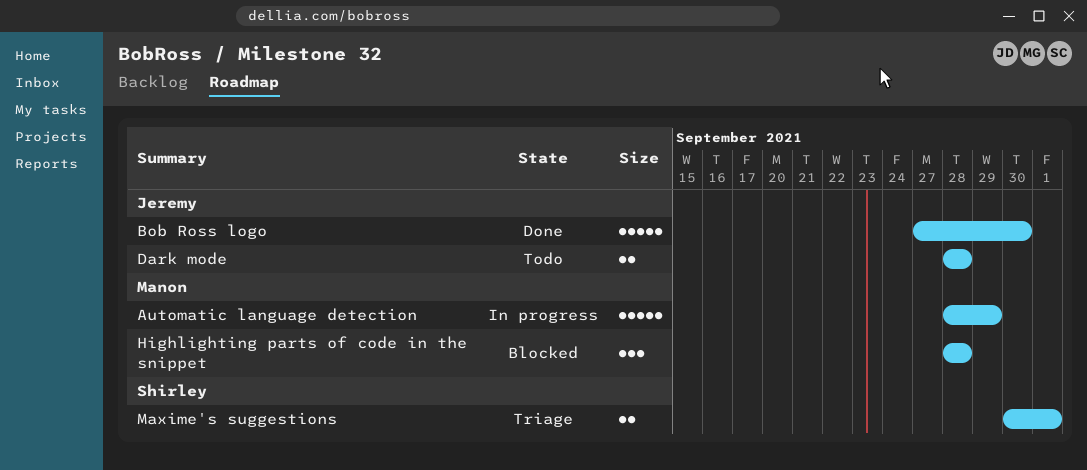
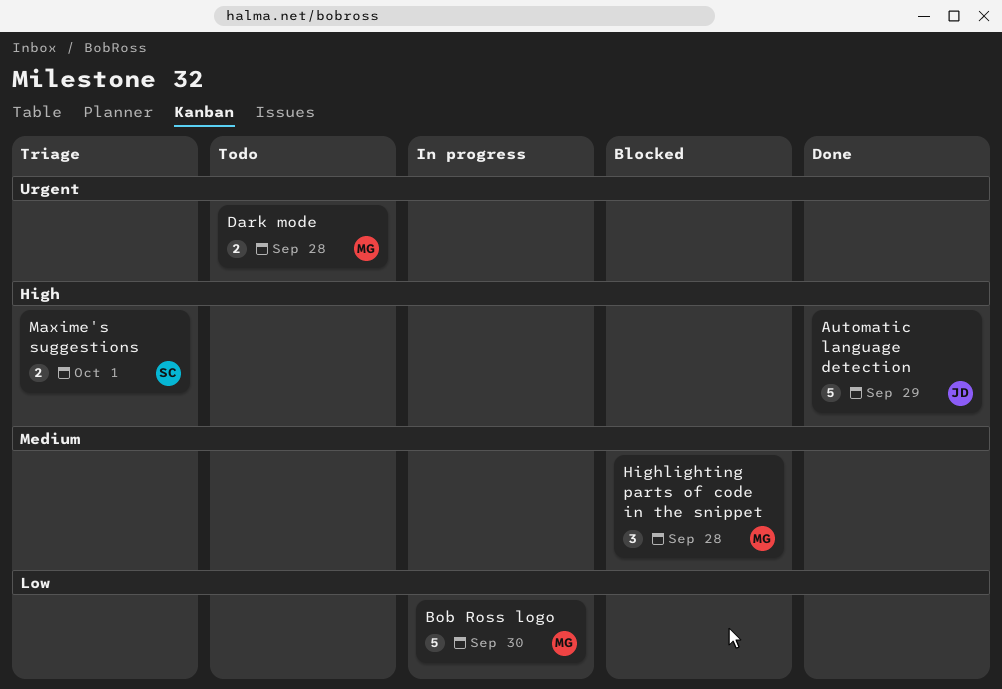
Automatic language detection, status: In progress -> Done
Automatic language detection, owner: Manon -> Jeremy
Bob Ross logo, status: Done -> In progress
Bob Ross logo, owner: Jeremy -> Manon
Dark mode, owner: Jeremy -> Manon

